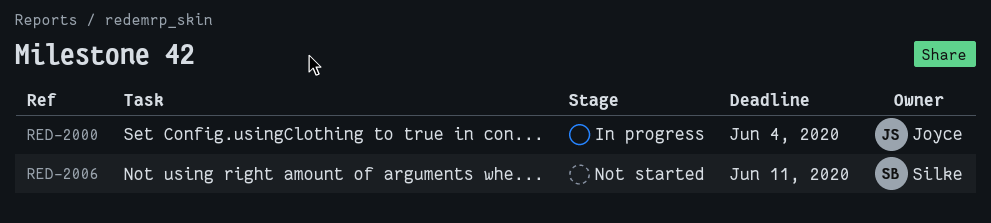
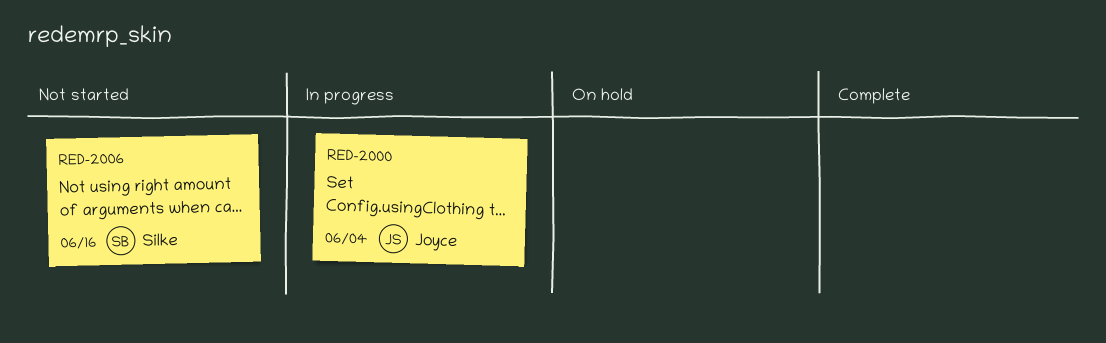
RED-2006, due: Jun 11 -> Jun 16

